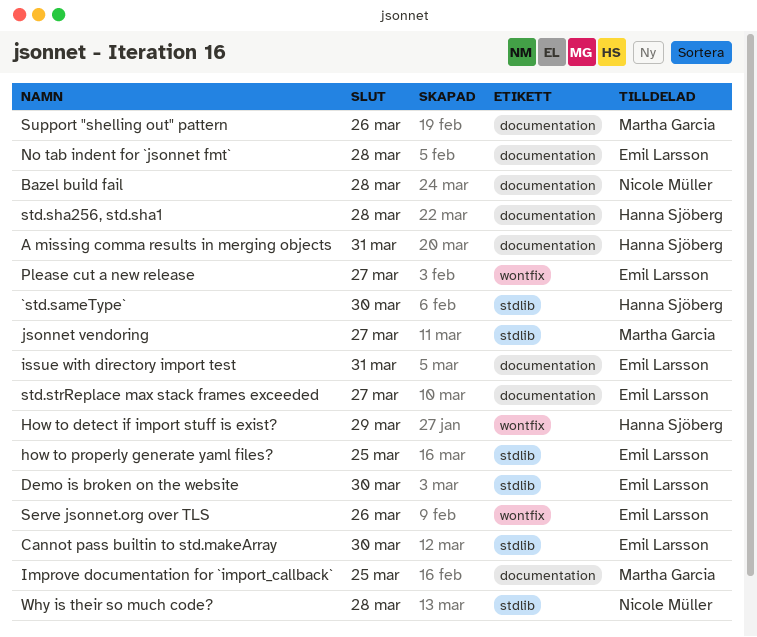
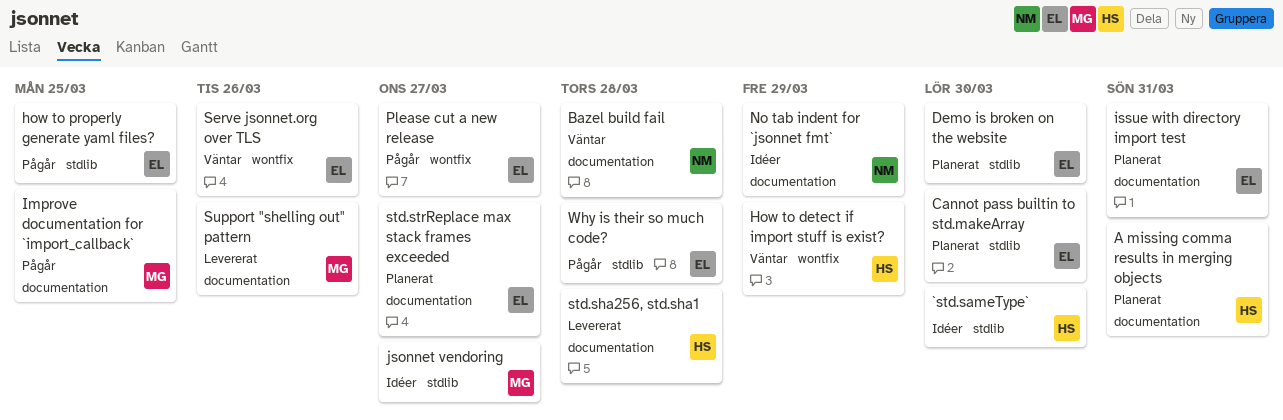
No tab indent for `jsonnet fmt`, owner: Emil Larsson -> Nicole Müller
No tab indent for `jsonnet fmt`, due: Mar 28 -> Mar 29
Why is their so much code?, owner: Nicole Müller -> Emil Larsson

